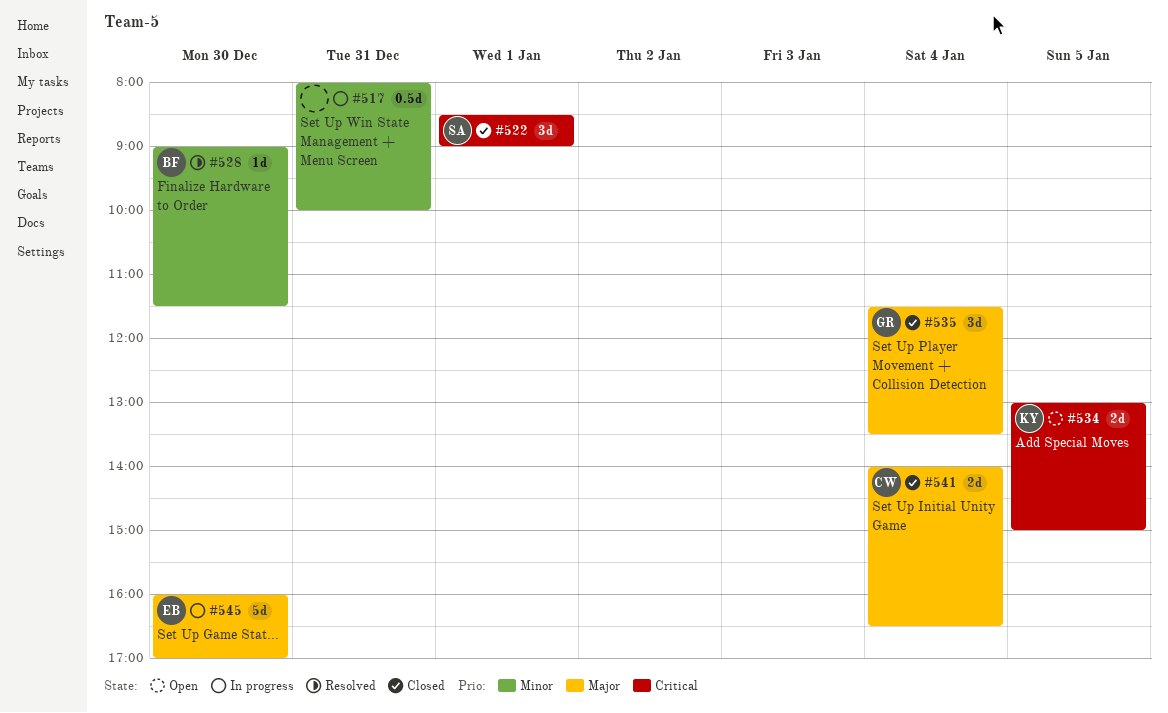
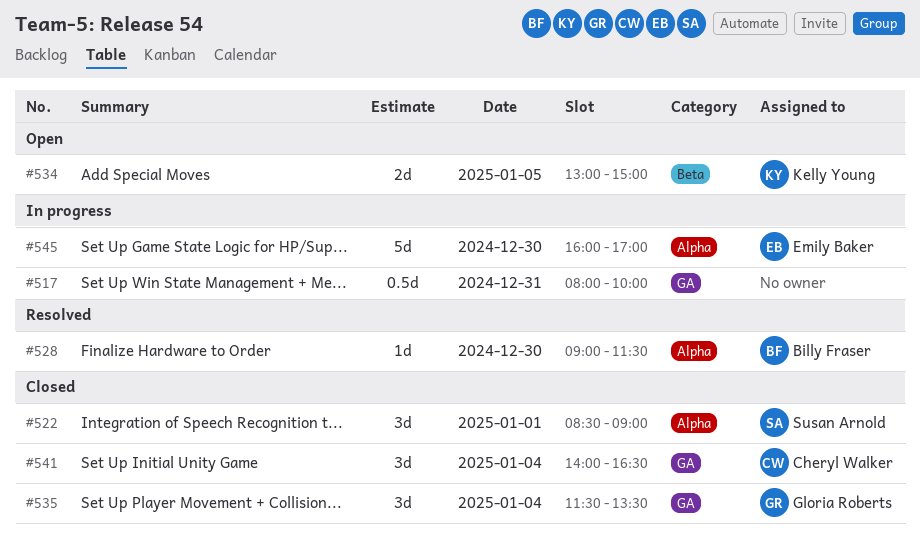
#541, estimate: 2d -> 3d

